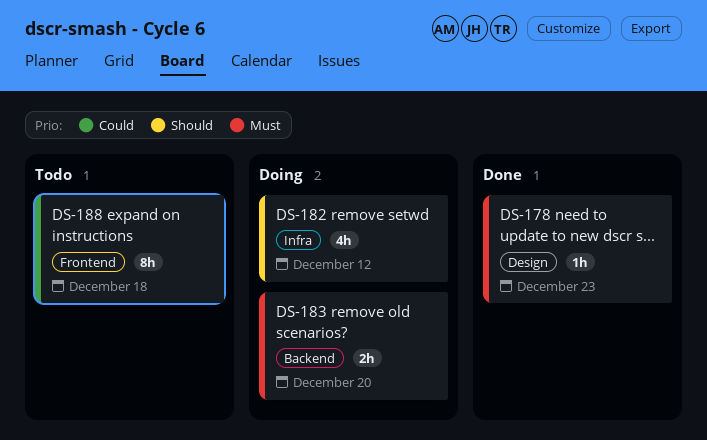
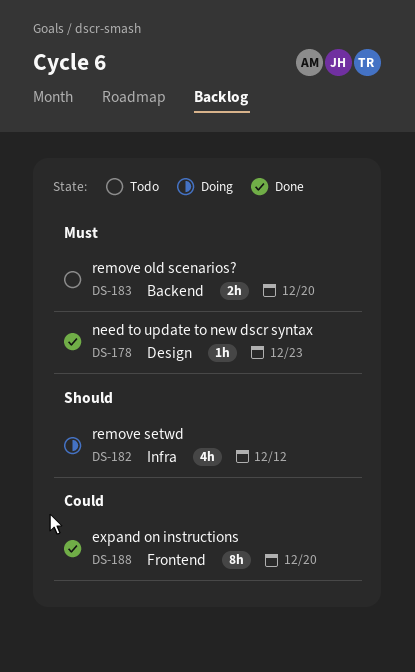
DS-183, status: Doing -> Todo
DS-188, status: Todo -> Done
DS-188, due: Dec 18 -> Dec 20

